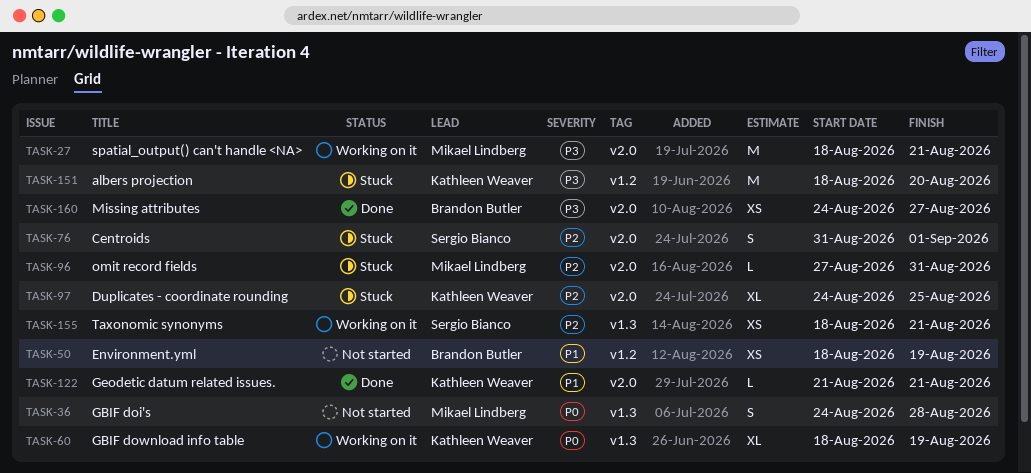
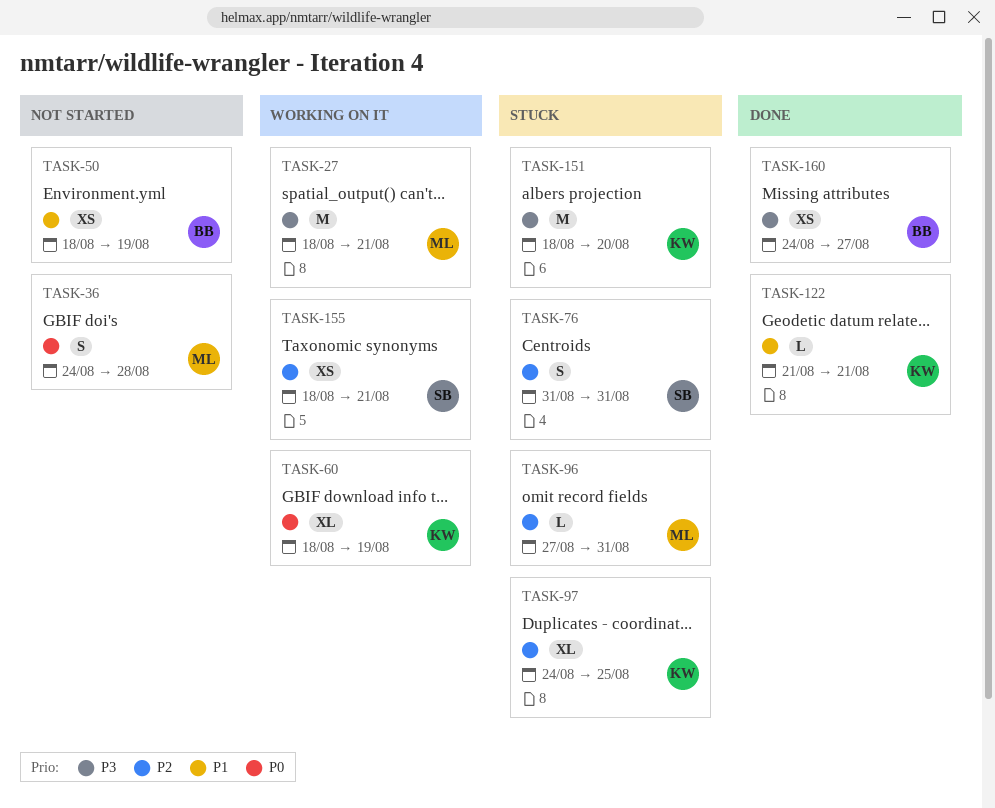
TASK-76, due: Sep 1 -> Aug 31

